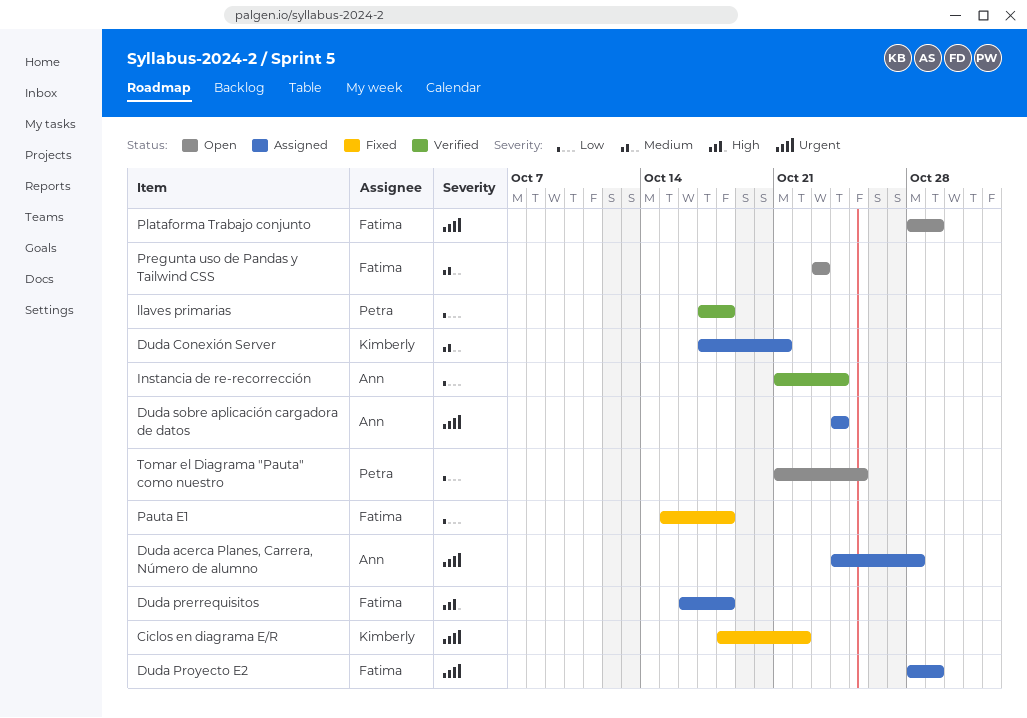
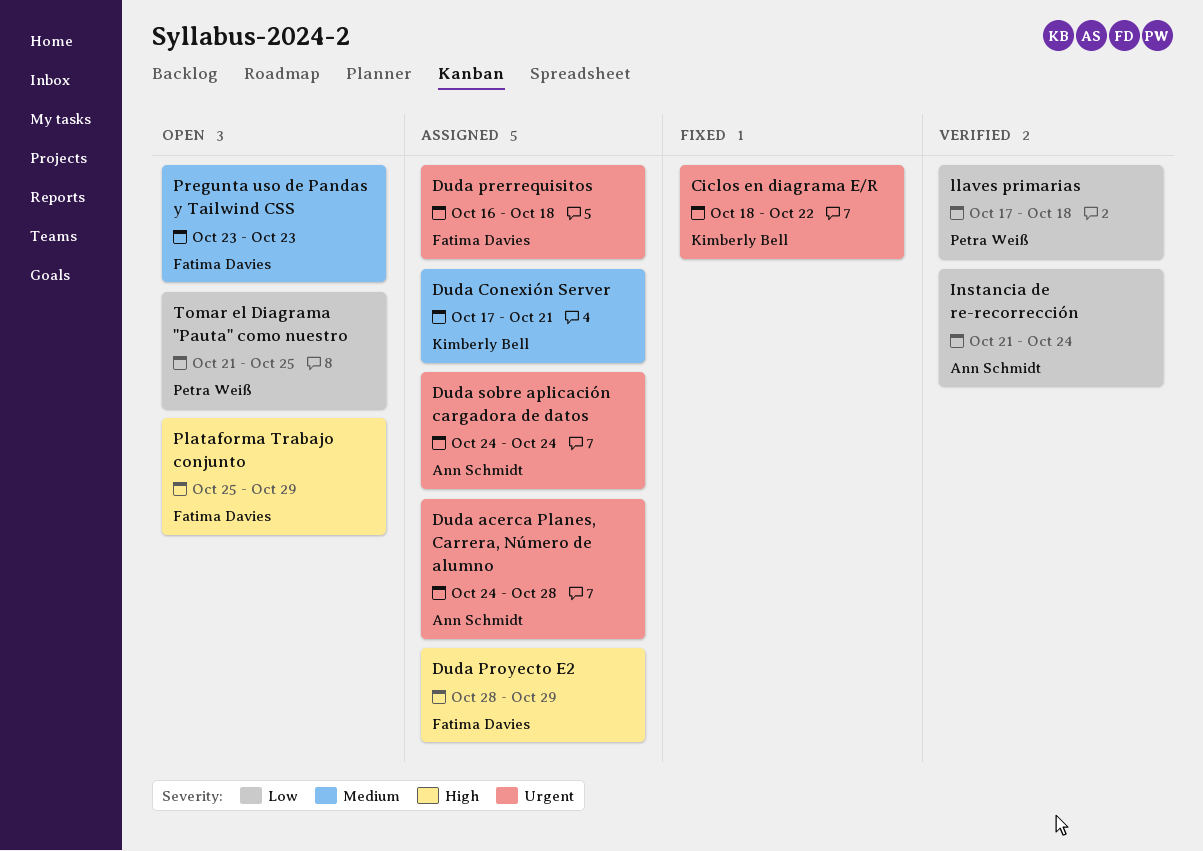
Duda prerrequisitos, priority: High -> Urgent
Duda Proyecto E2, priority: Urgent -> High
Pauta E1: present -> none
Plataforma Trabajo conjunto, priority: Urgent -> High
Plataforma Trabajo conjunto, start: Oct 28 -> Oct 25

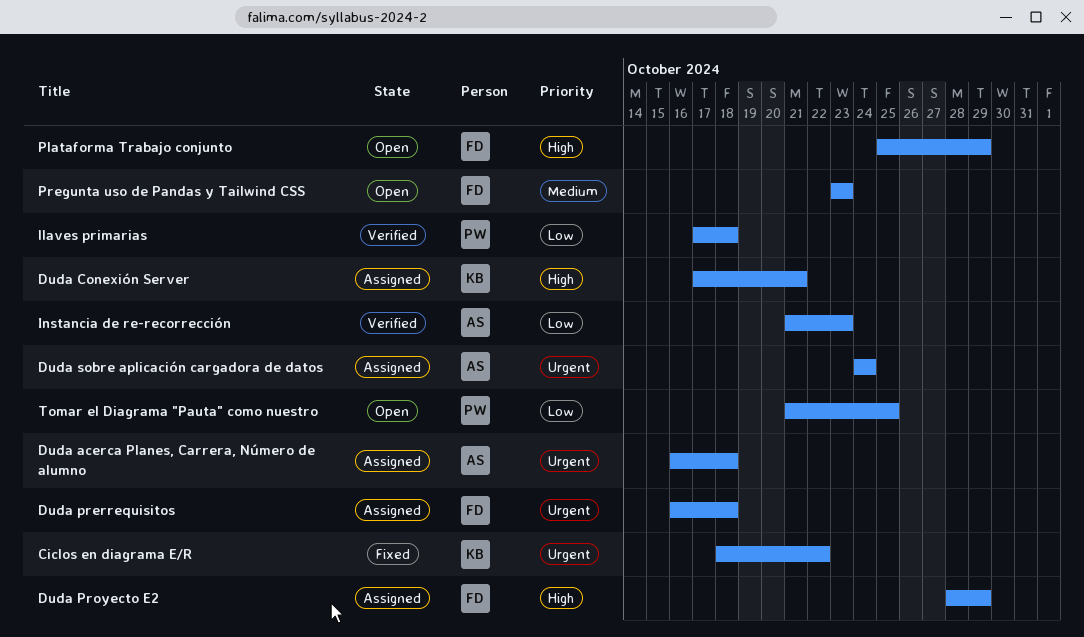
Duda acerca Planes, Carrera, Número de alumno, start: Oct 24 -> Oct 16
Duda acerca Planes, Carrera, Número de alumno, due: Oct 28 -> Oct 18
Duda Conexión Server, priority: Medium -> High
Instancia de re-recorrección, due: Oct 24 -> Oct 23

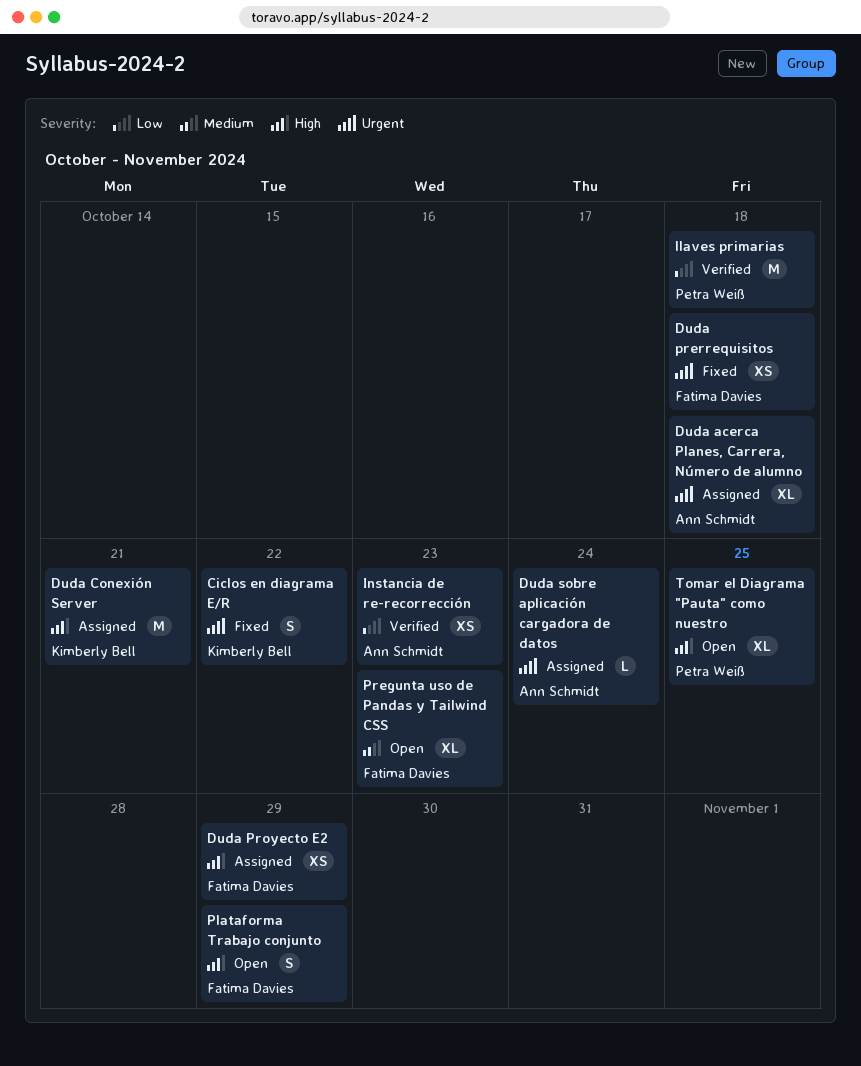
Duda prerrequisitos, status: Assigned -> Fixed
Tomar el Diagrama "Pauta" como nuestro, priority: Low -> High

